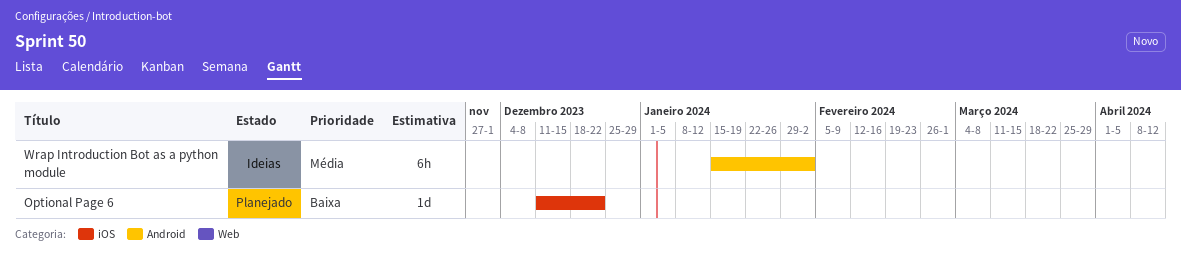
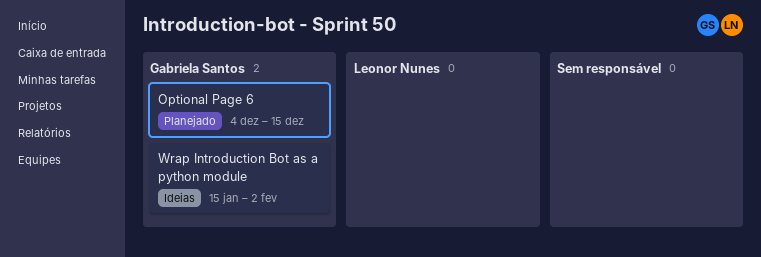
Optional Page 6, start: Dec 11 -> Dec 4
Optional Page 6, due: Dec 22 -> Dec 15

